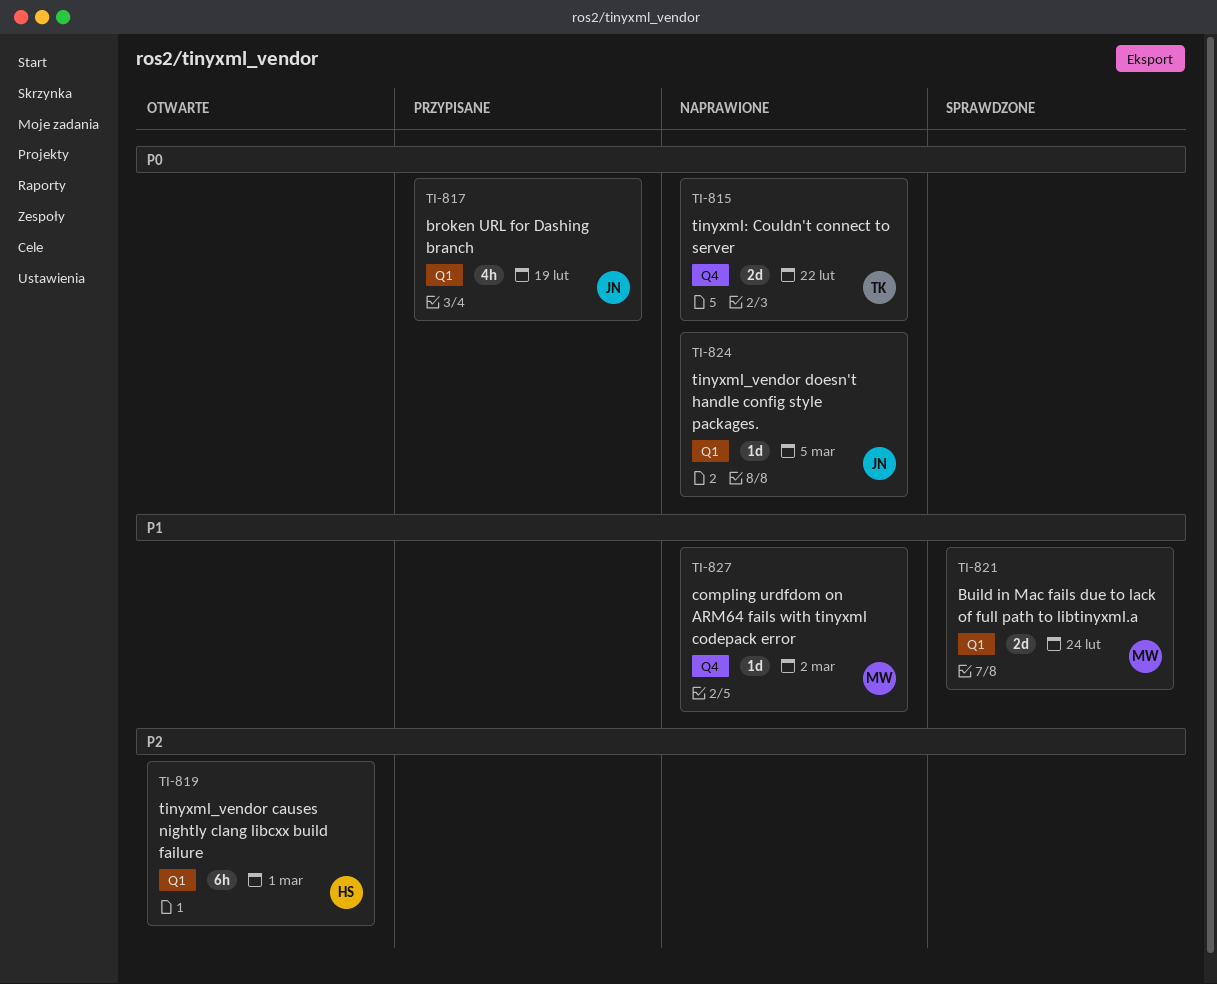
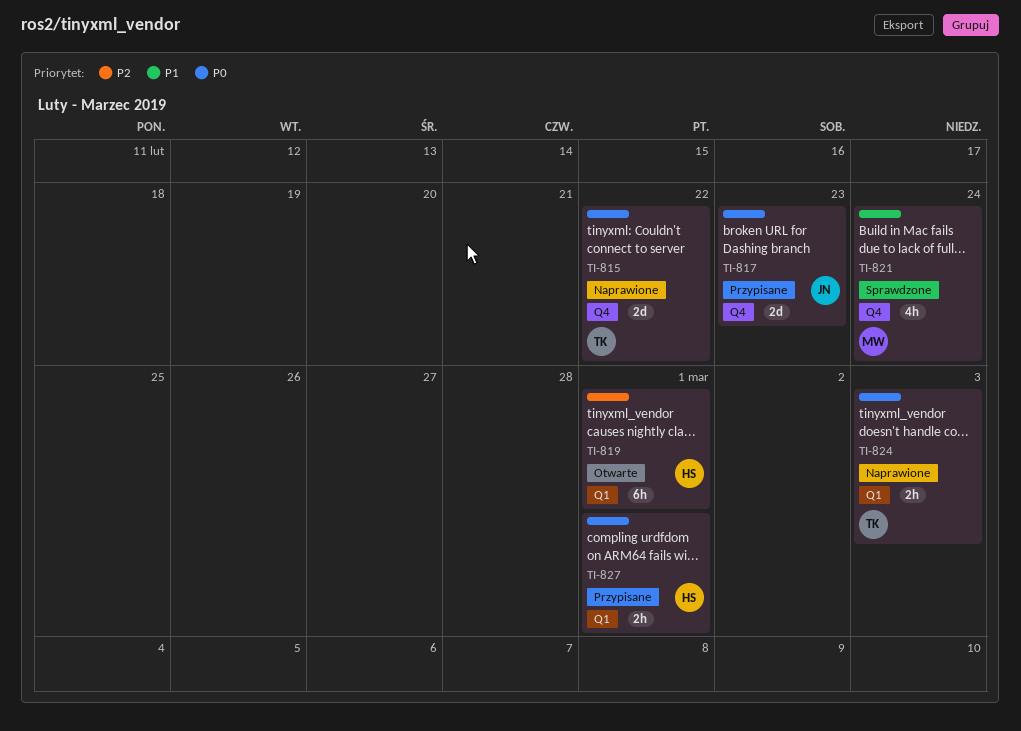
TI-817, label: Q1 -> Q4
TI-817, estimate: 4h -> 2d
TI-817, due: Feb 19 -> Feb 23
TI-821, label: Q1 -> Q4
TI-821, estimate: 2d -> 4h
TI-824, owner: JN -> TK
TI-824, estimate: 1d -> 2h
TI-824, due: Mar 5 -> Mar 3
TI-827, status: Naprawione -> Przypisane
TI-827, owner: MW -> HS
TI-827, priority: P1 -> P0
TI-827, label: Q4 -> Q1
TI-827, estimate: 1d -> 2h
TI-827, due: Mar 2 -> Mar 1

